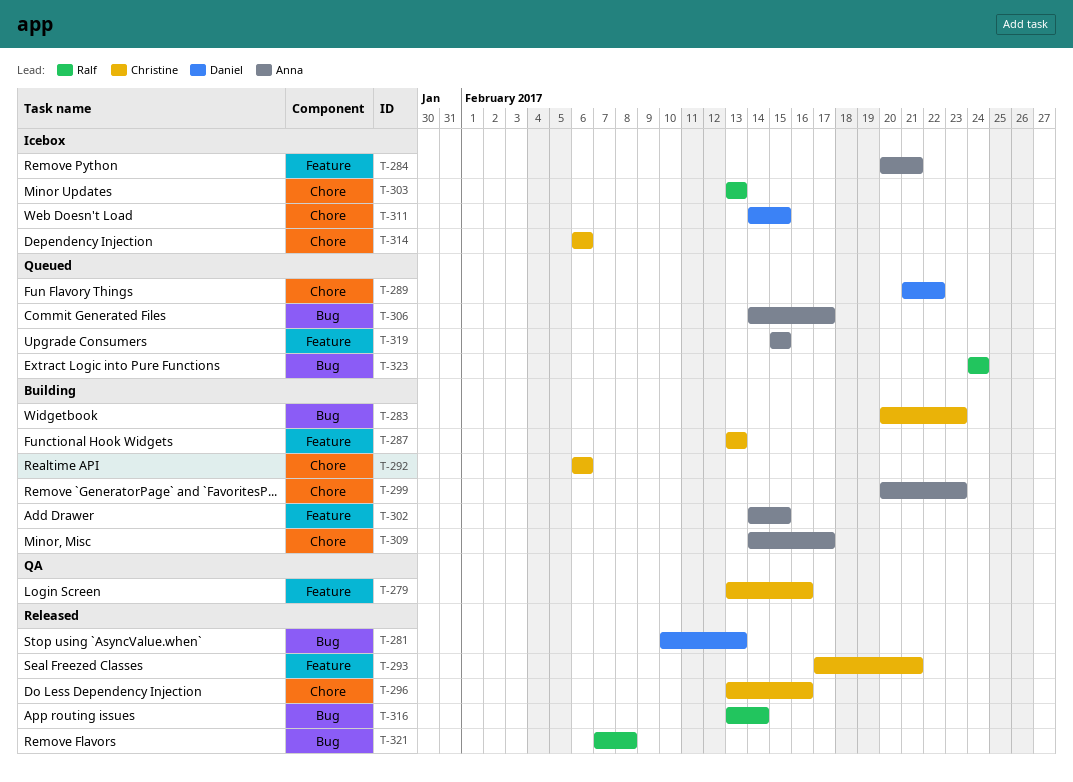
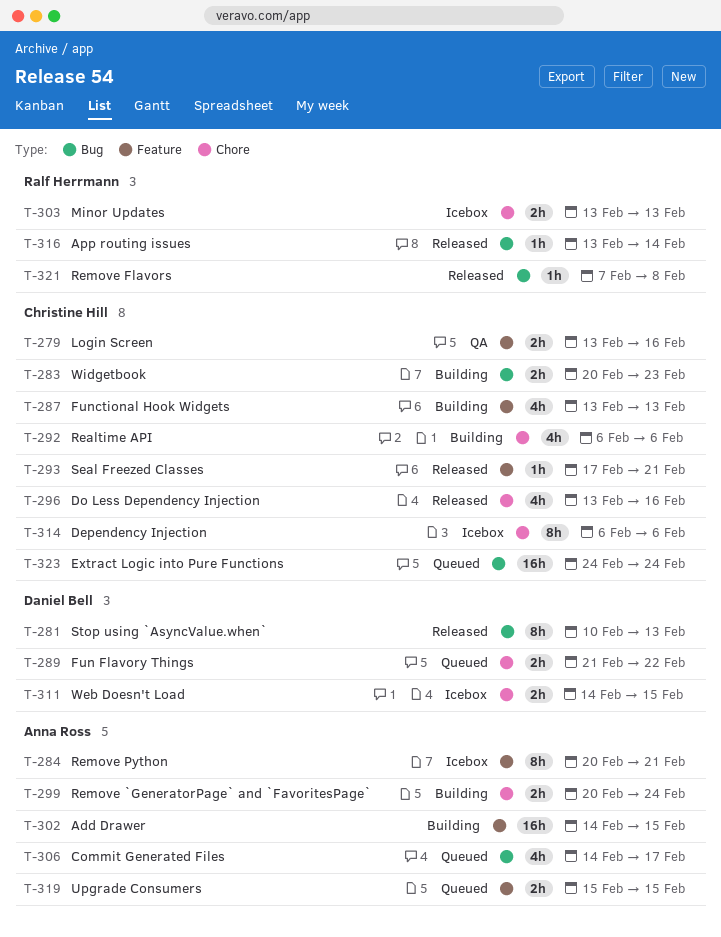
T-299, due: Feb 23 -> Feb 24
T-309: present -> none
T-323, owner: Ralf Herrmann -> Christine Hill

